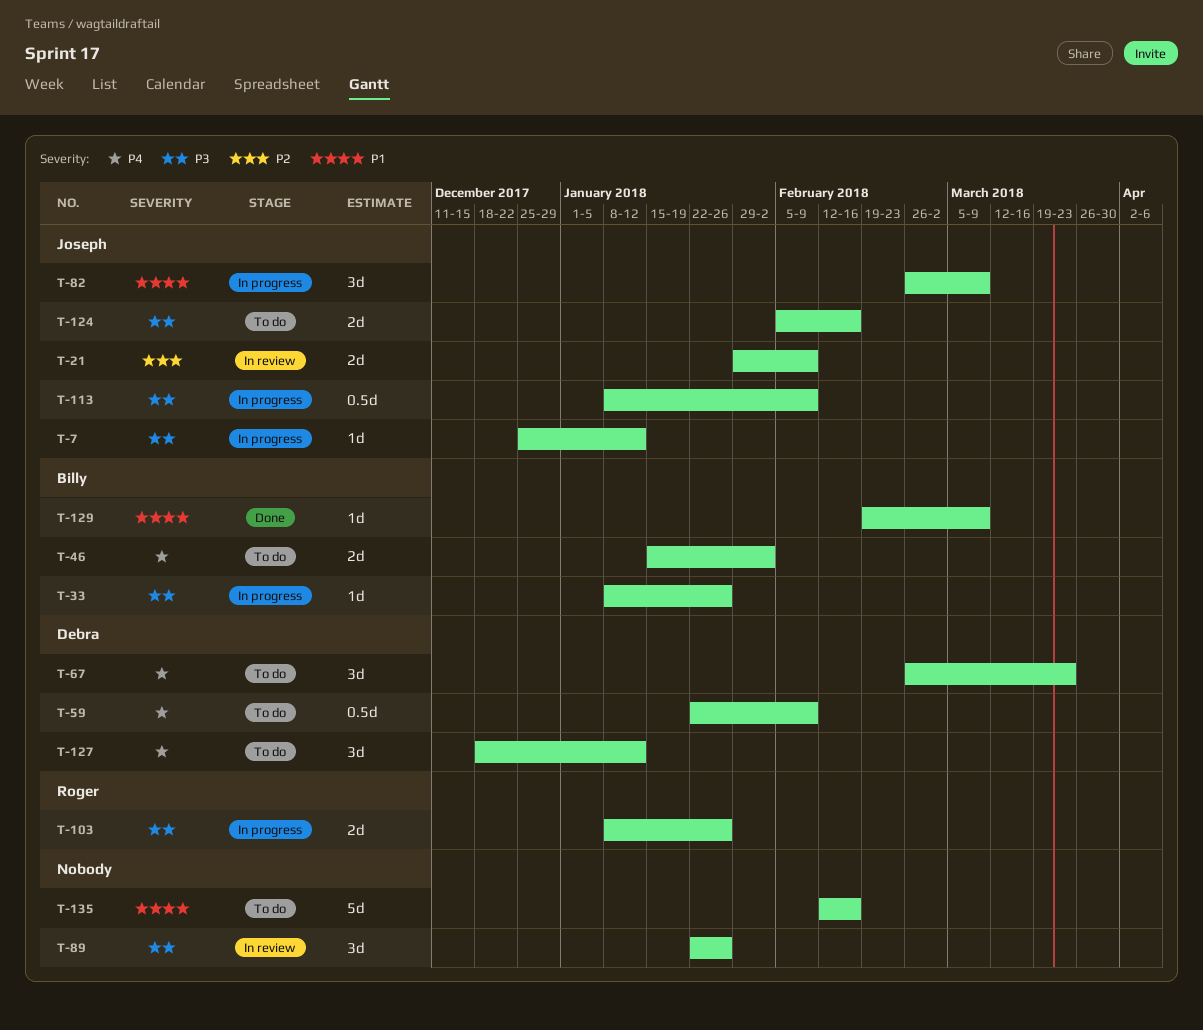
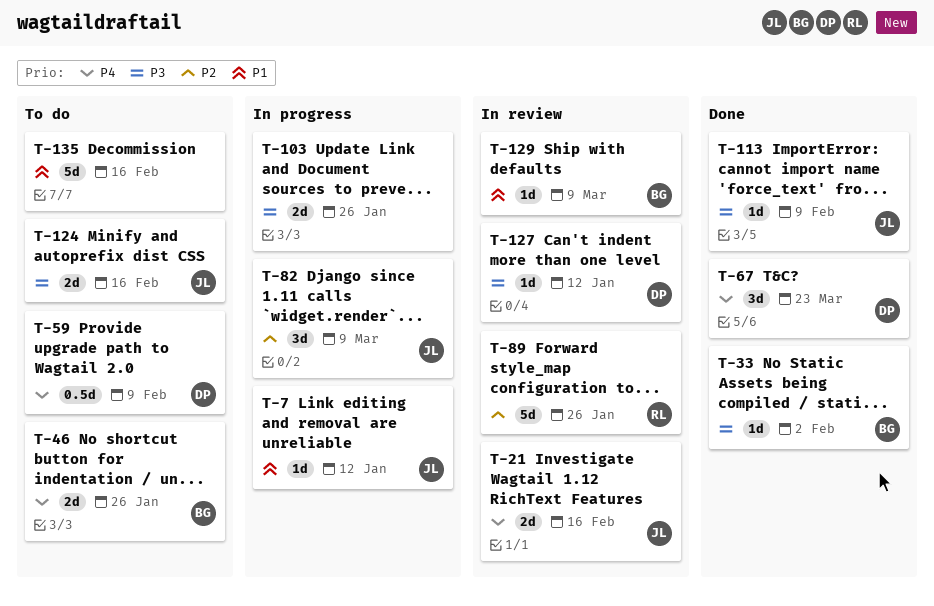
T-7, priority: P3 -> P1
T-21, priority: P2 -> P4
T-21, due: Feb 9 -> Feb 16
T-33, status: In progress -> Done
T-33, due: Jan 26 -> Feb 2
T-46, due: Feb 2 -> Jan 26
T-67, status: To do -> Done
T-82, priority: P1 -> P2
T-89, owner: none -> Roger
T-89, priority: P3 -> P2
T-89, estimate: 3d -> 5d
T-103, owner: Roger -> none
T-113, status: In progress -> Done
T-113, estimate: 0.5d -> 1d
T-127, status: To do -> In review
T-127, priority: P4 -> P3
T-127, estimate: 3d -> 1d
T-129, status: Done -> In review

